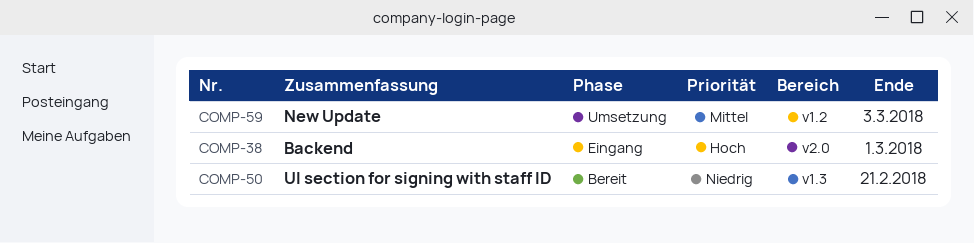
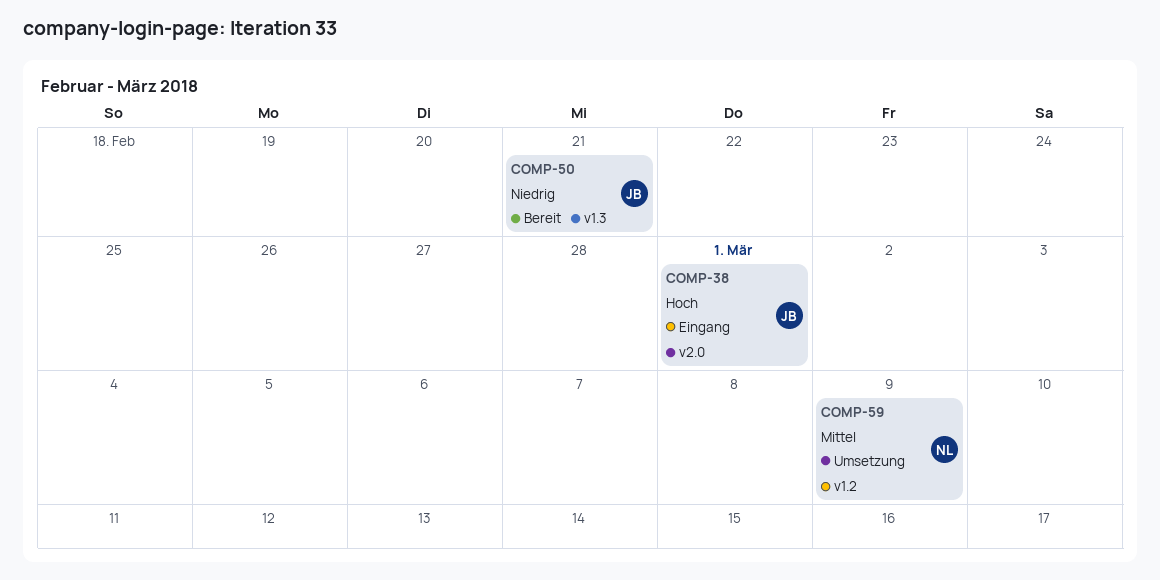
COMP-59, due: Mar 3 -> Mar 9

